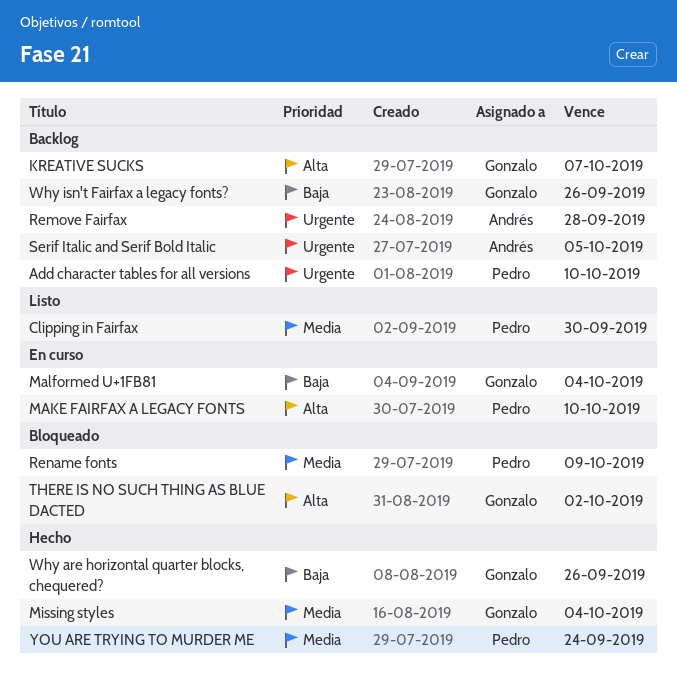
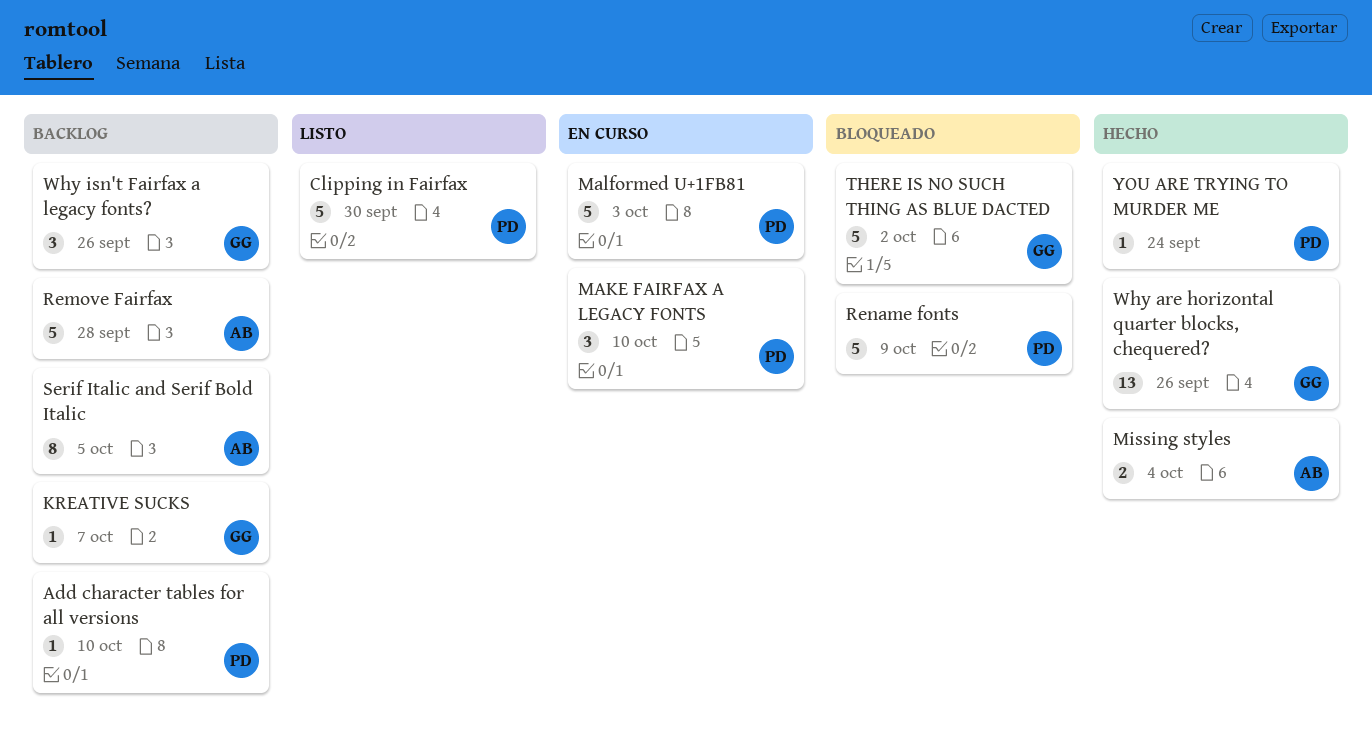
Malformed U+1FB81, owner: Gonzalo -> Pedro
Malformed U+1FB81, due: Oct 4 -> Oct 3
Missing styles, owner: Gonzalo -> Andrés

